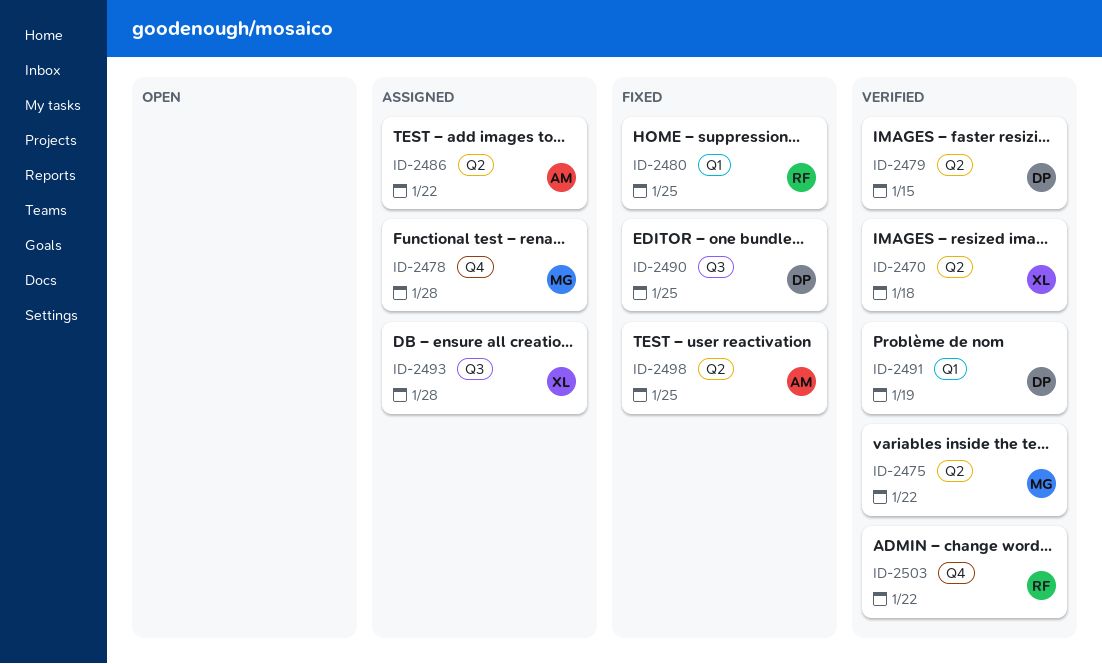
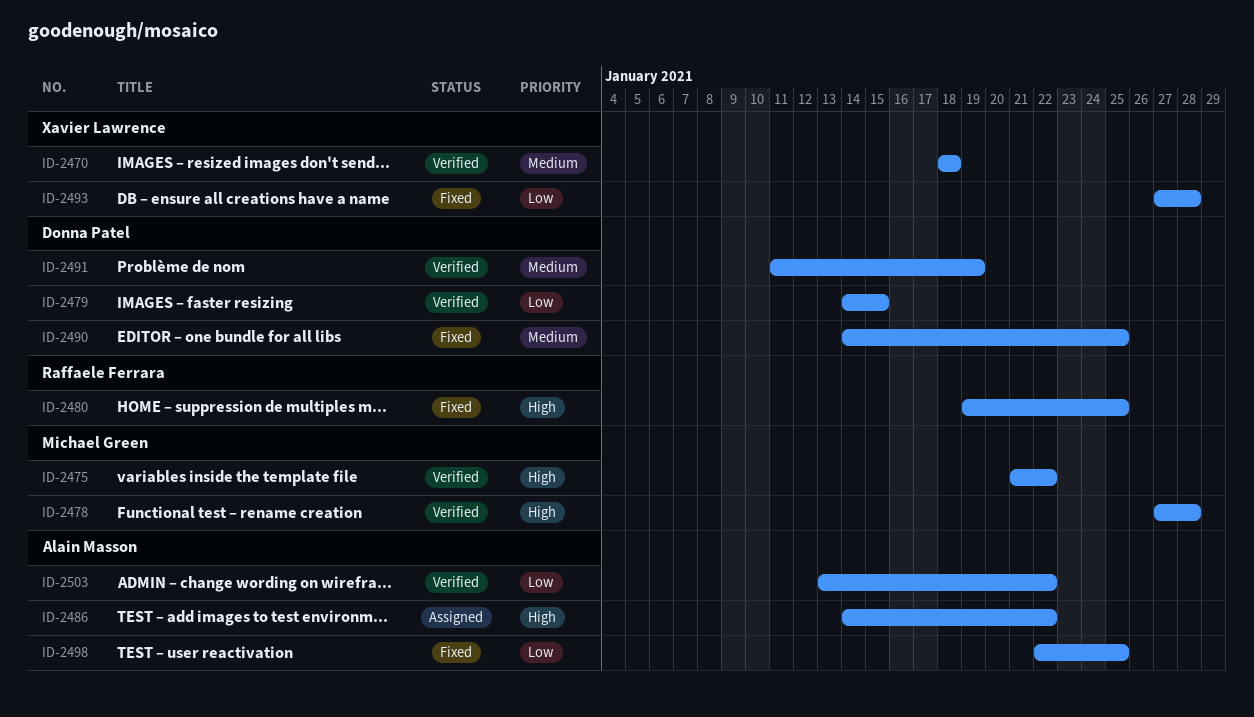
ID-2478, status: Assigned -> Verified
ID-2493, status: Assigned -> Fixed
ID-2503, owner: Raffaele Ferrara -> Alain Masson

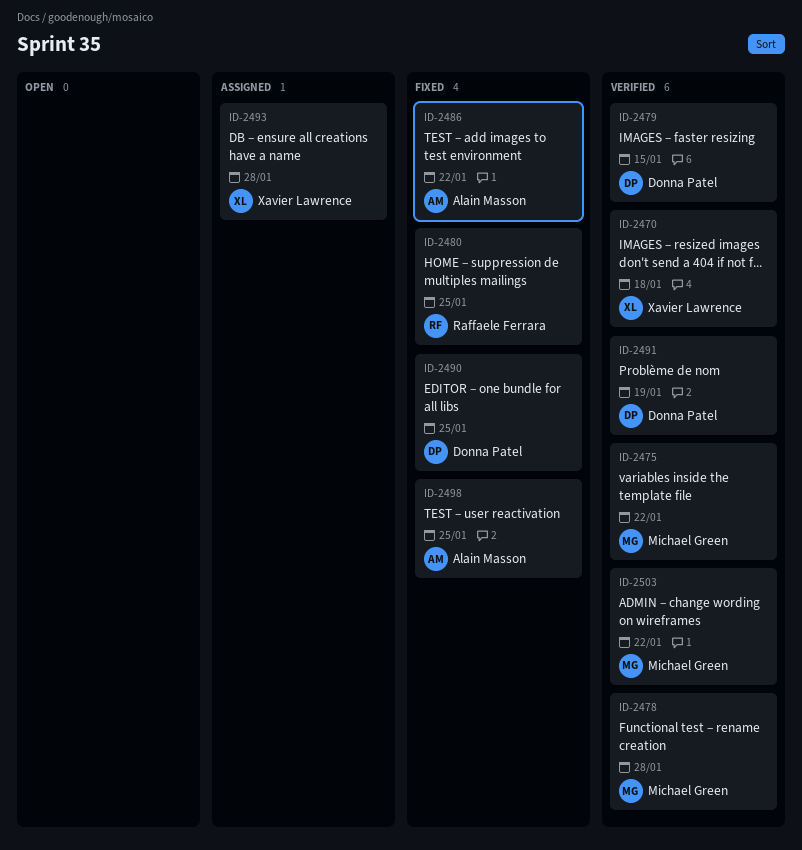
ID-2486, status: Assigned -> Fixed
ID-2493, status: Fixed -> Assigned
ID-2503, owner: Alain Masson -> Michael Green

